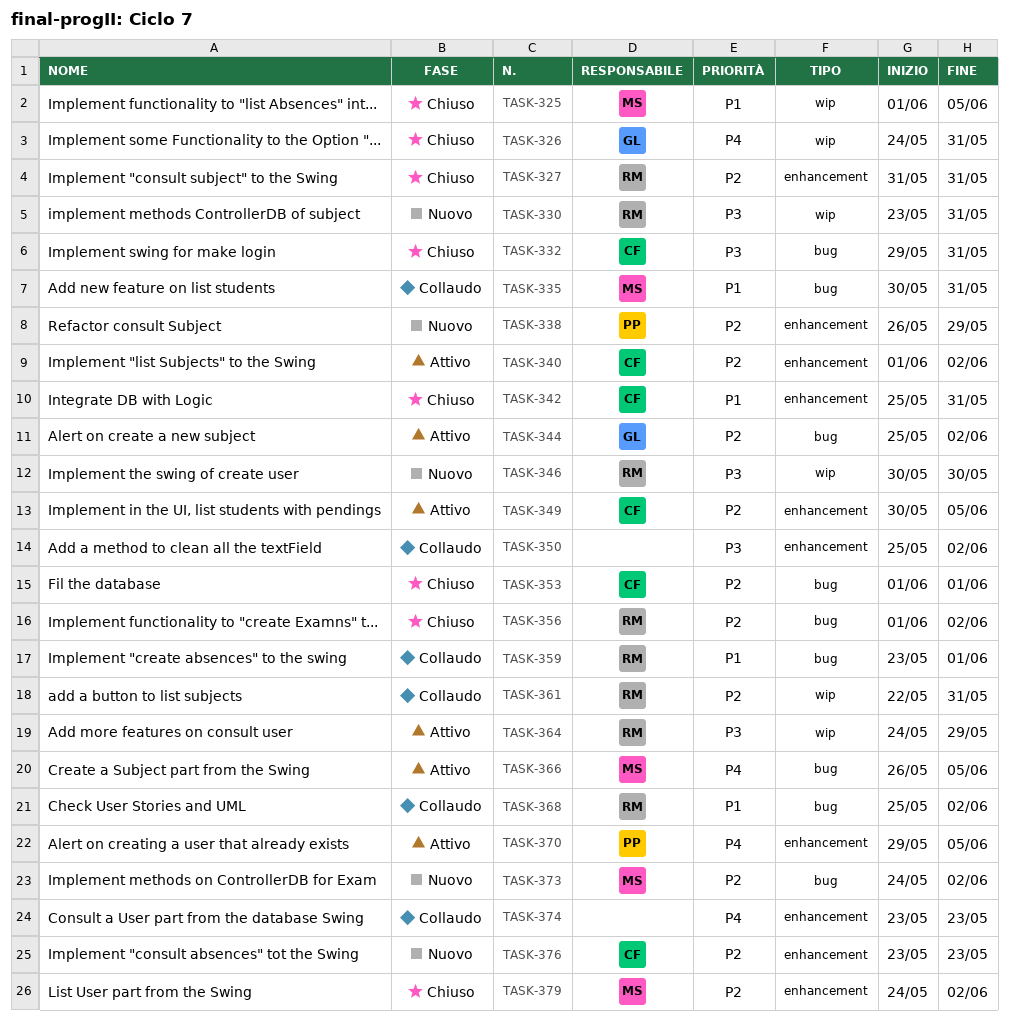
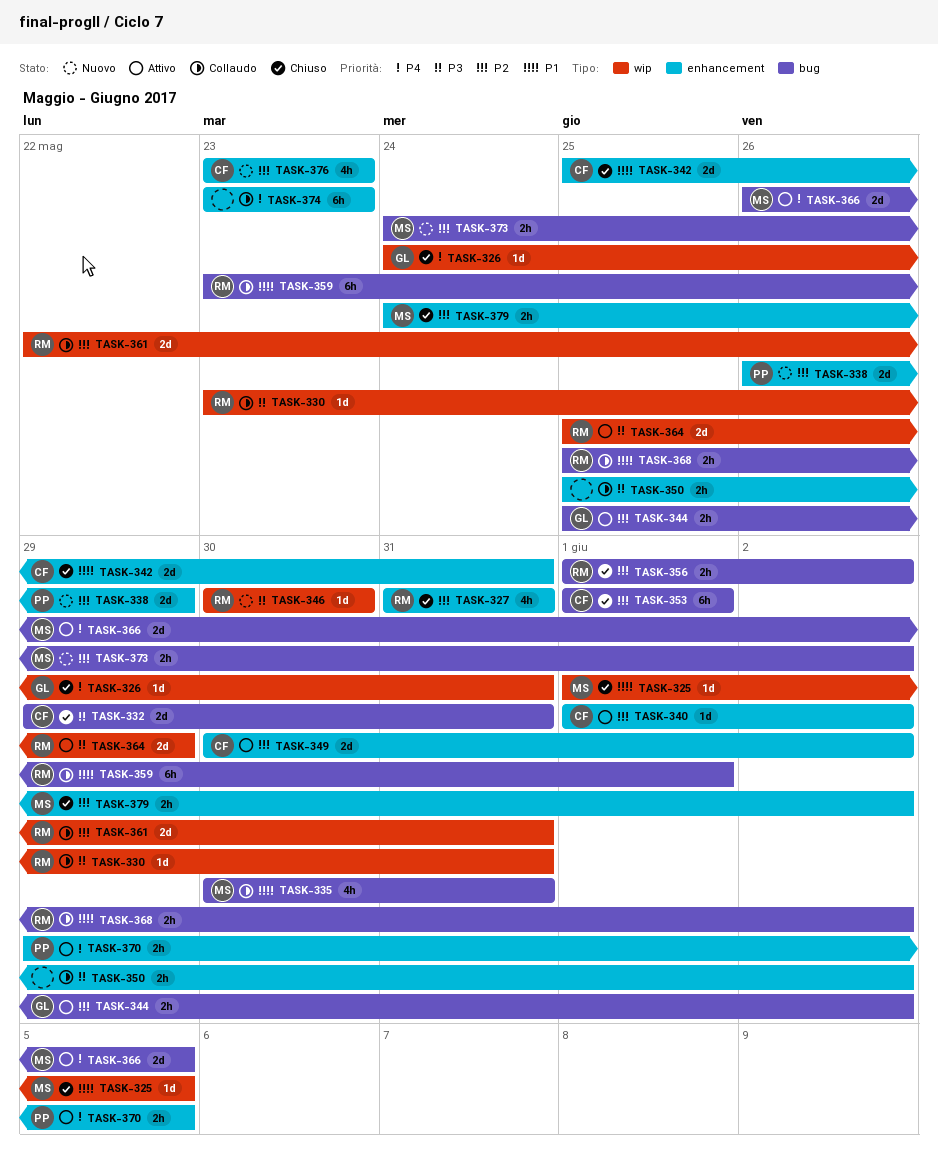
TASK-330, status: Nuovo -> Collaudo
TASK-349, due: Jun 5 -> Jun 2
TASK-364, start: May 24 -> May 25

